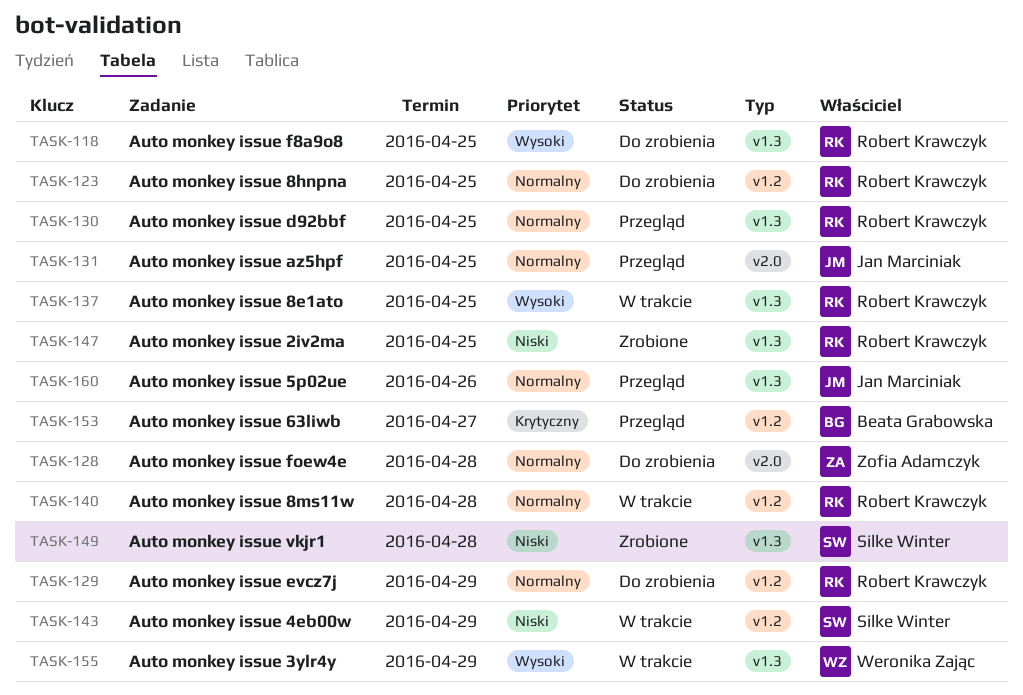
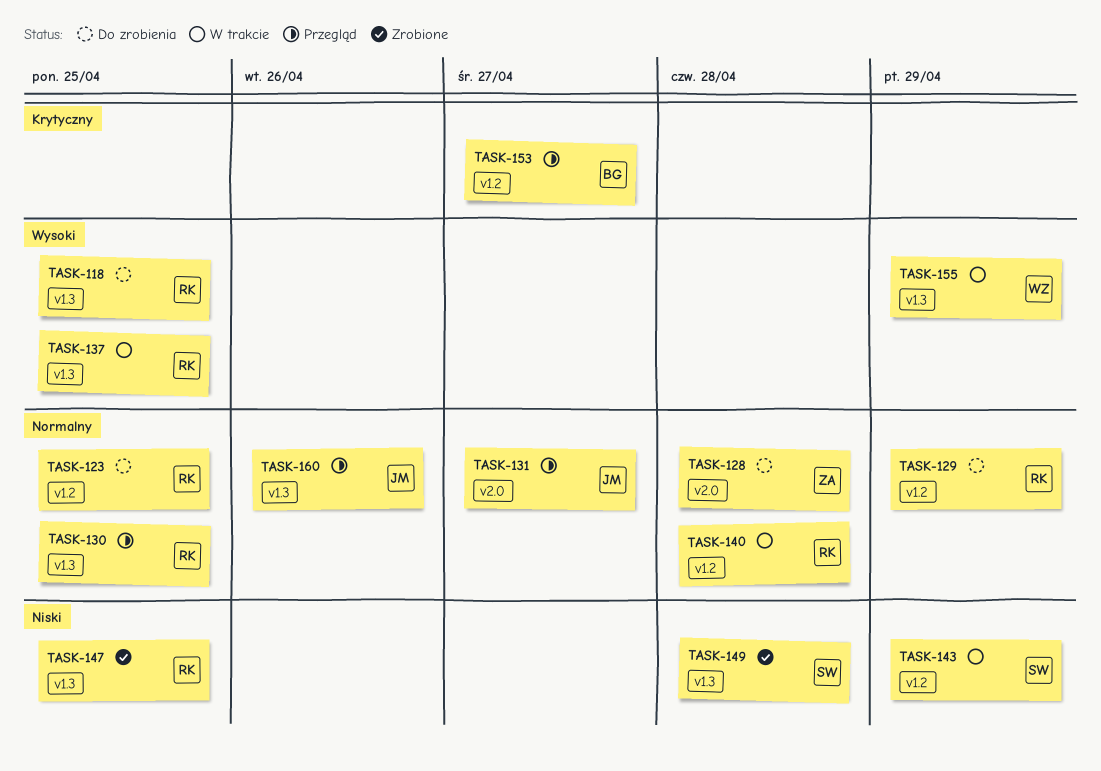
TASK-131, due: Apr 25 -> Apr 27

